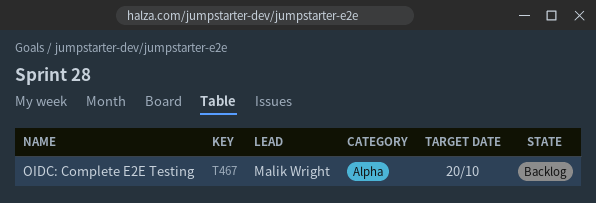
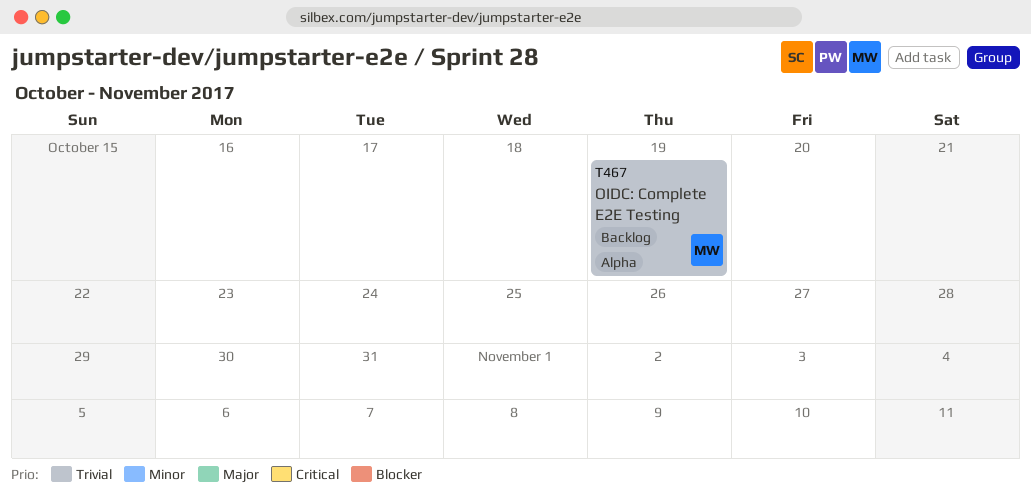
T467, due: Oct 20 -> Oct 19

